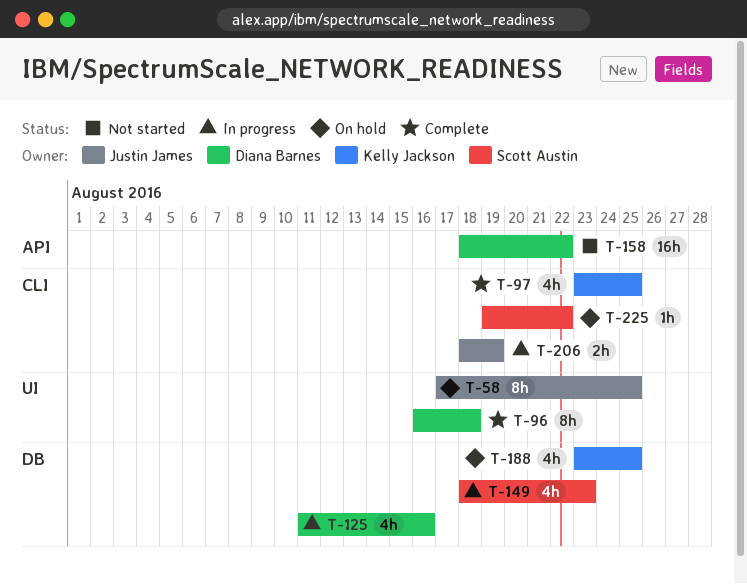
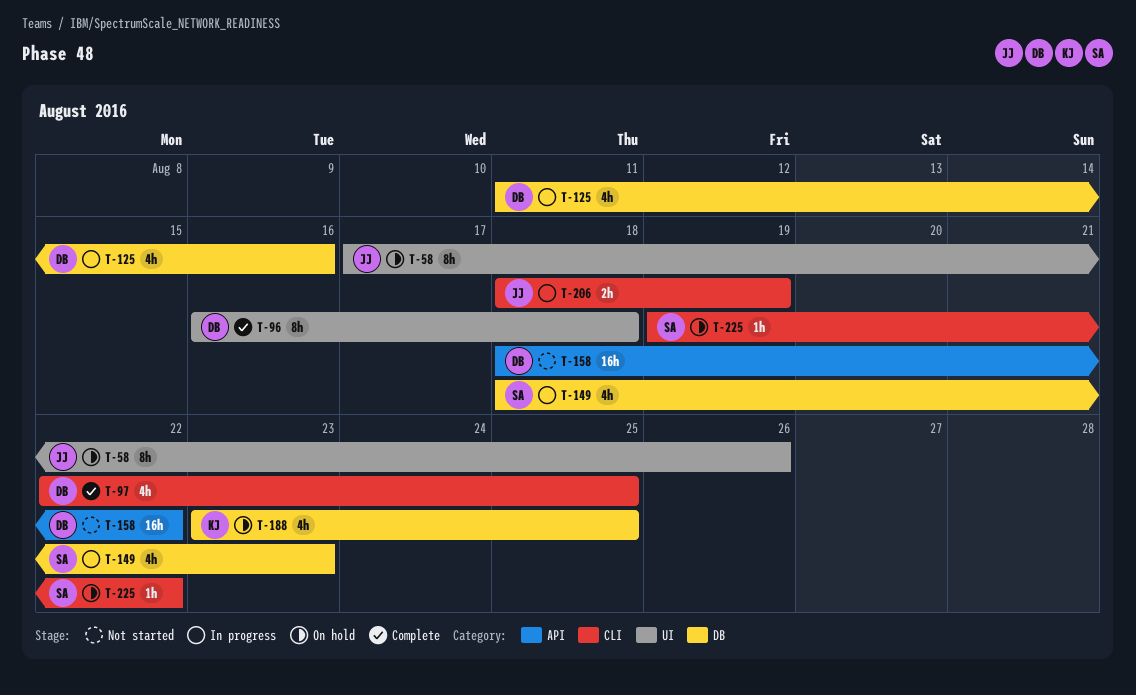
T-58, due: Aug 25 -> Aug 26
T-97, owner: Kelly Jackson -> Diana Barnes
T-97, start: Aug 23 -> Aug 22

